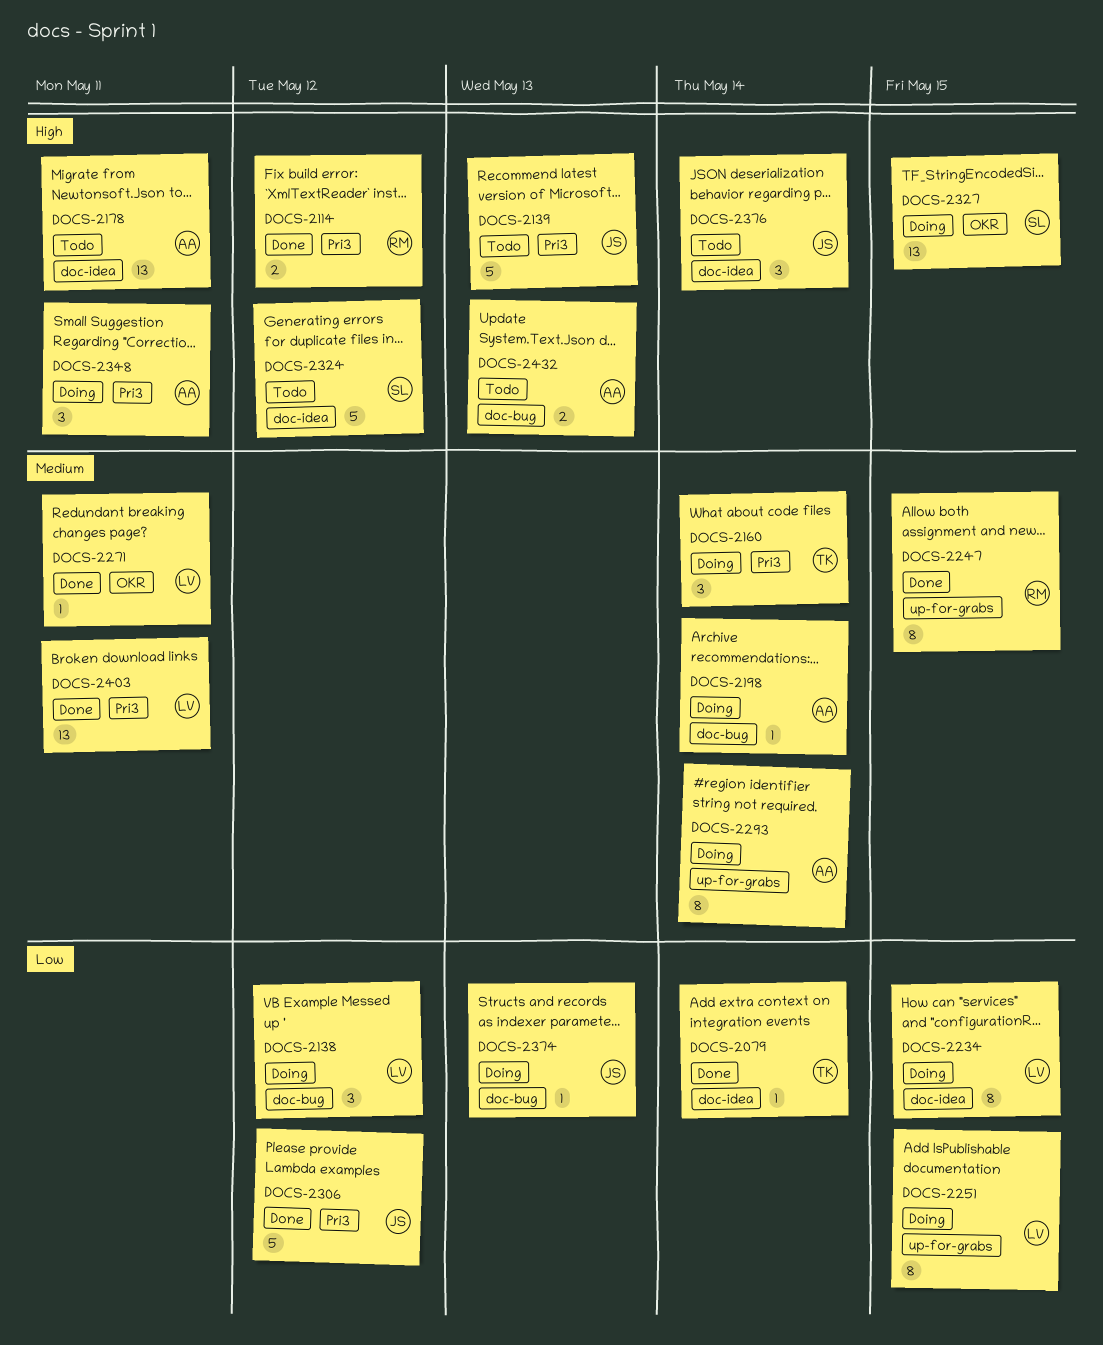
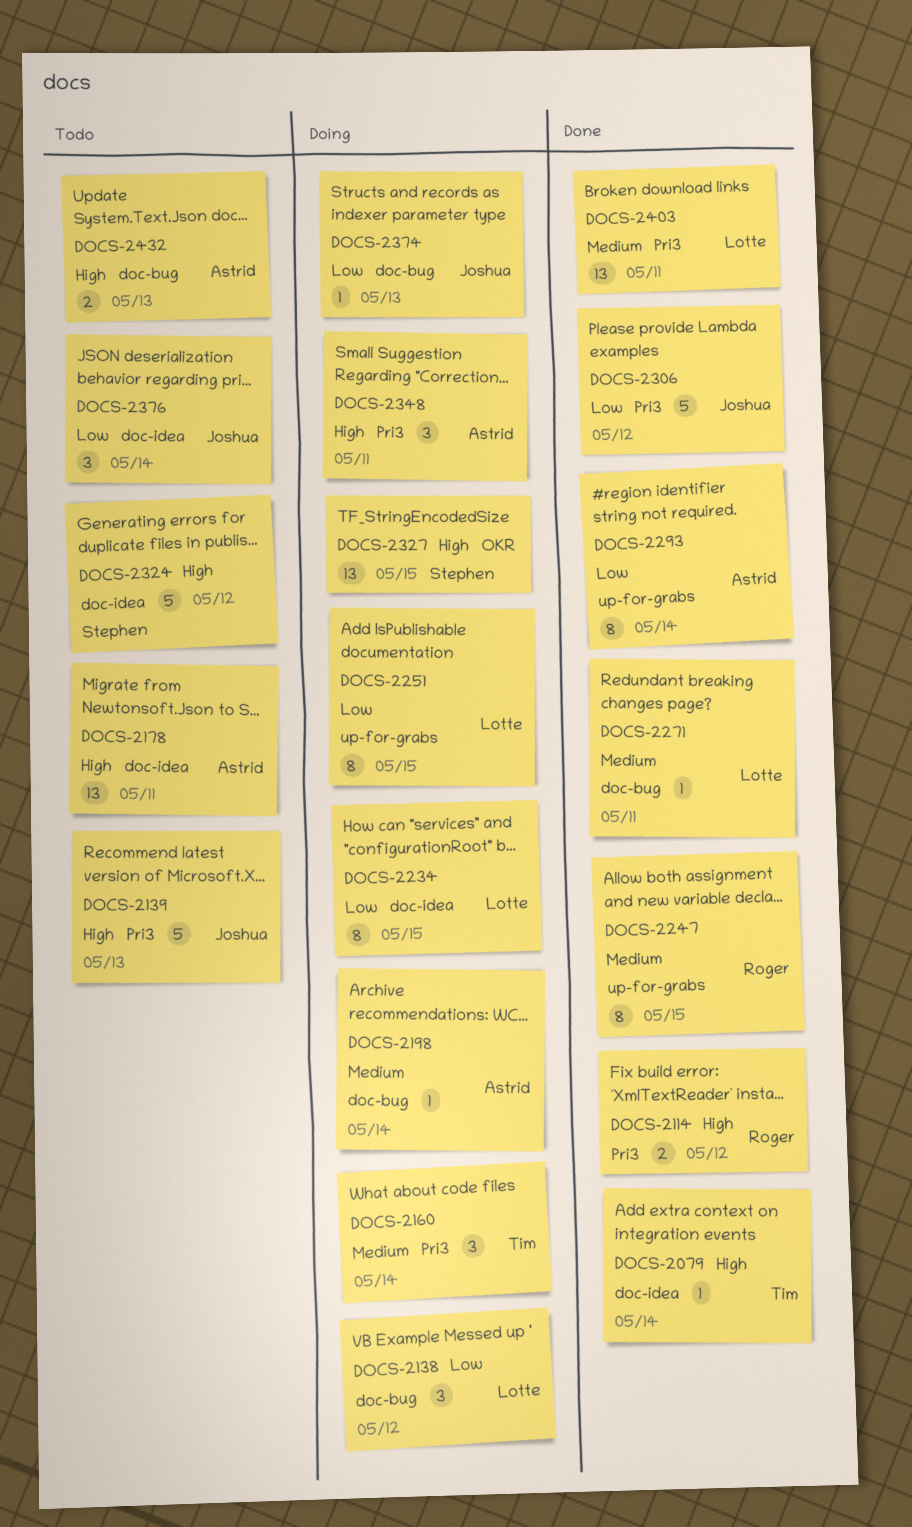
DOCS-2079, priority: Low -> High
DOCS-2271, label: OKR -> doc-bug
DOCS-2293, status: Doing -> Done
DOCS-2293, priority: Medium -> Low
DOCS-2376, priority: High -> Low

